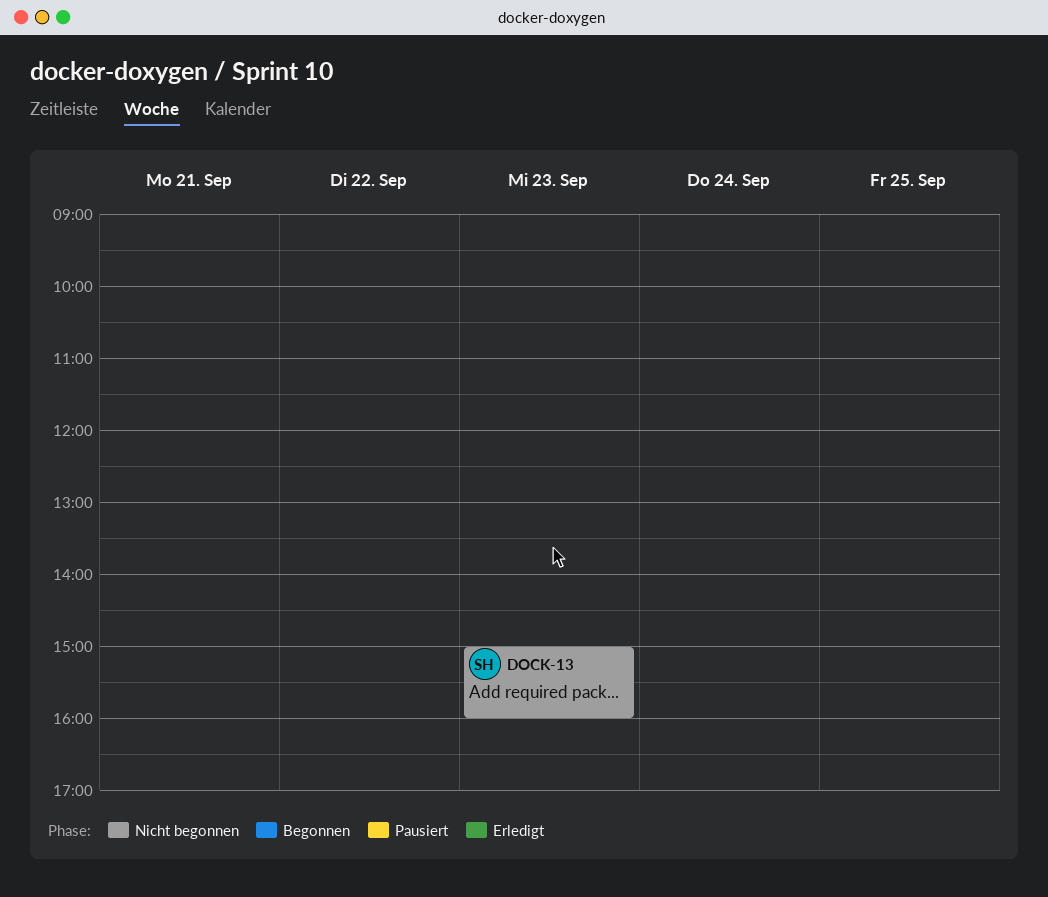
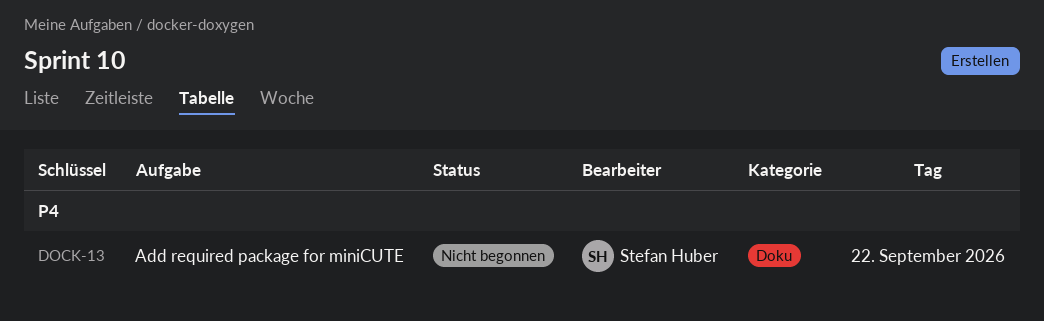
DOCK-13, day: Sep 23 -> Sep 22

